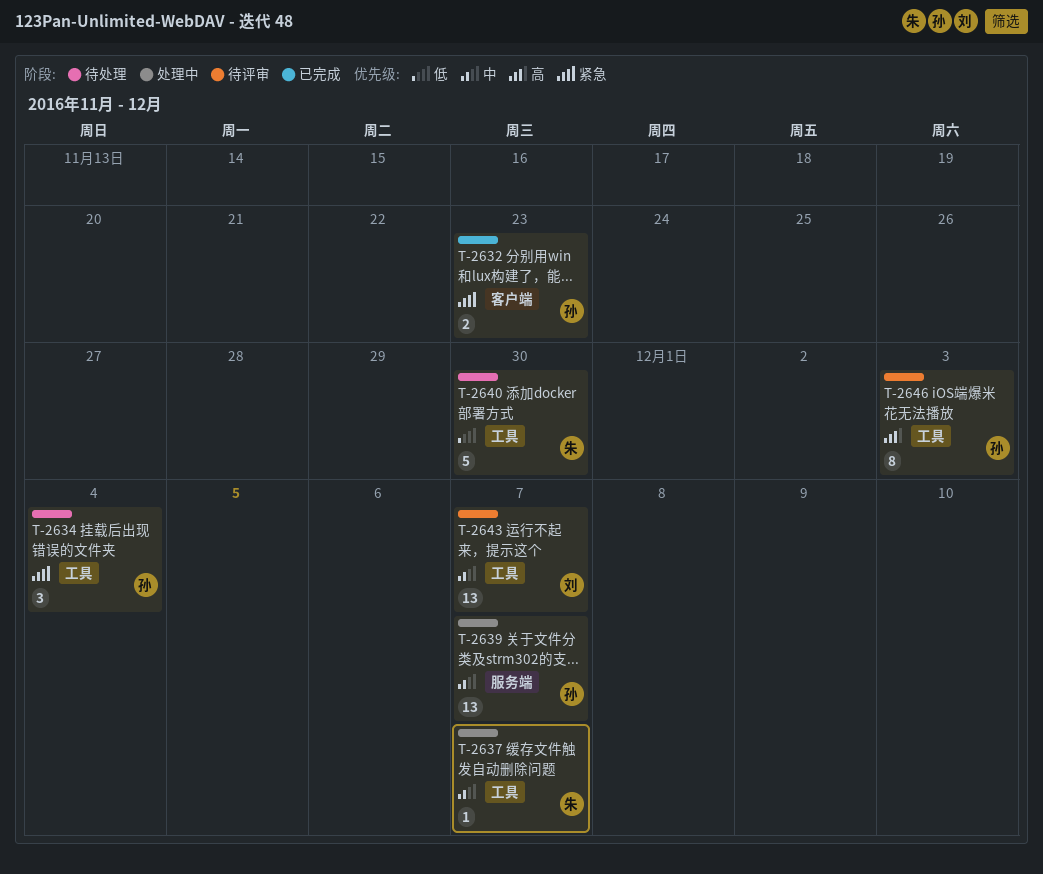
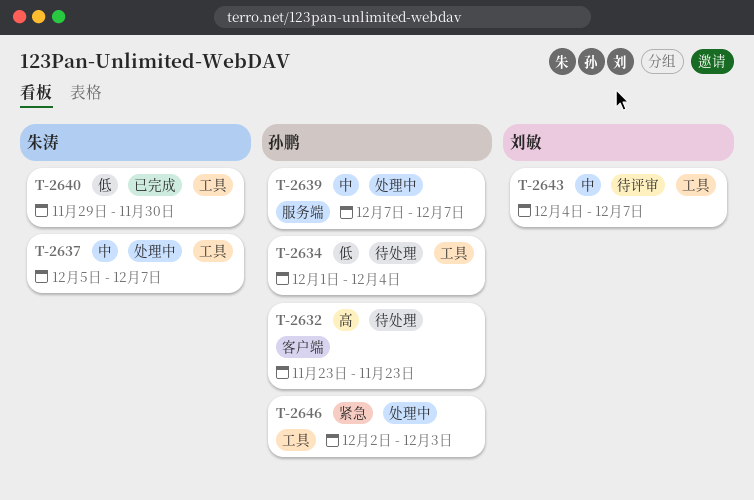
T-2632, status: 已完成 -> 待处理
T-2632, priority: 紧急 -> 高
T-2634, priority: 紧急 -> 低
T-2640, status: 待处理 -> 已完成
T-2646, status: 待评审 -> 处理中
T-2646, priority: 高 -> 紧急

